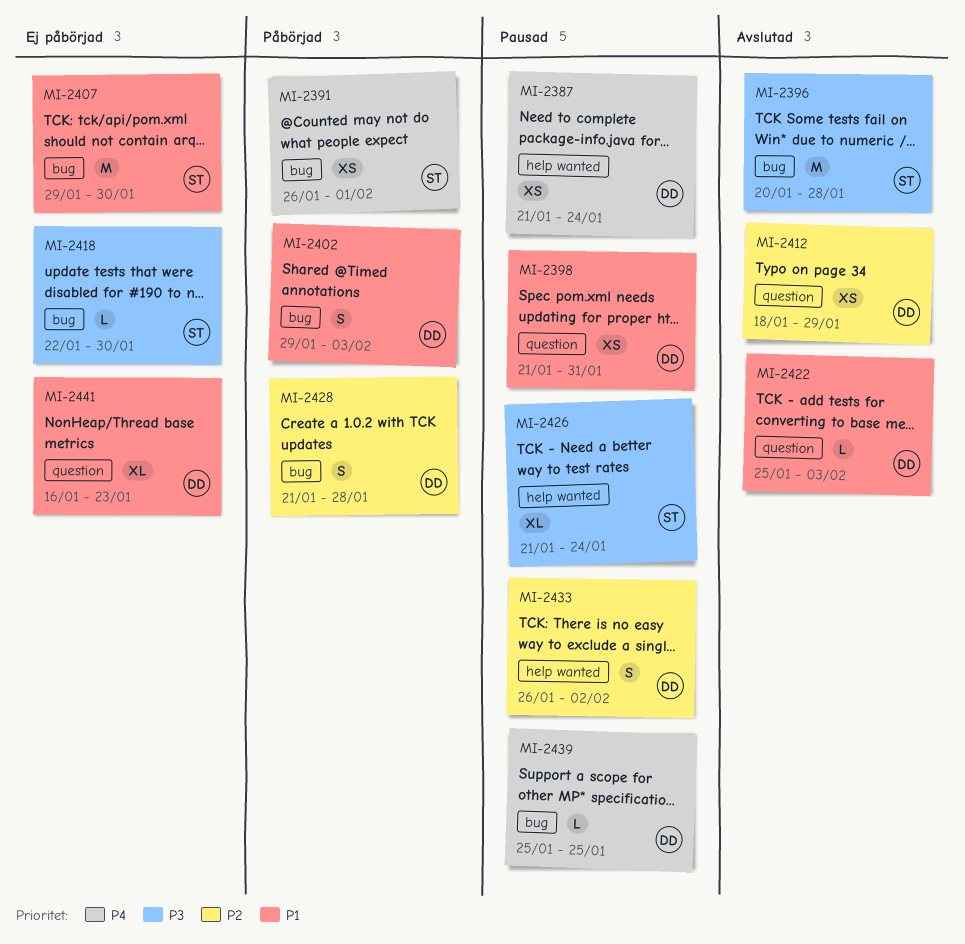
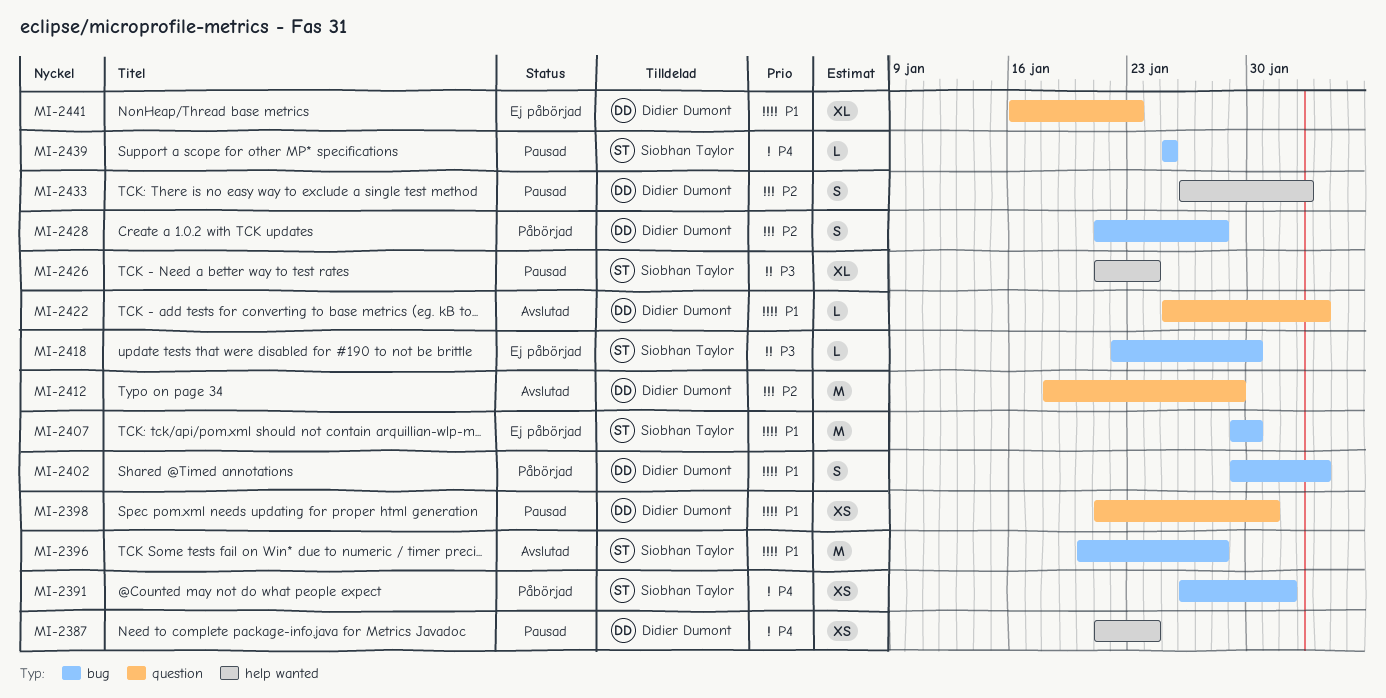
MI-2396, priority: P3 -> P1
MI-2412, estimate: XS -> M
MI-2439, owner: Didier Dumont -> Siobhan Taylor

